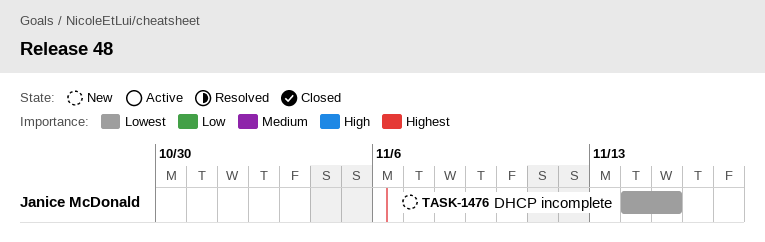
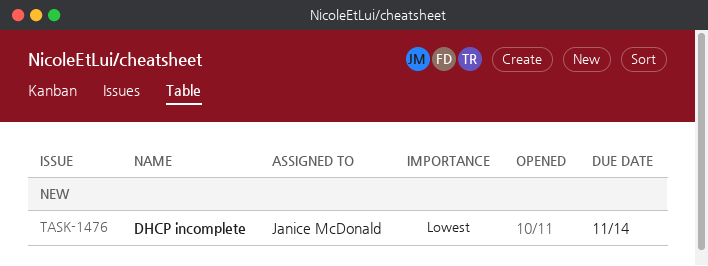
TASK-1476, due: Nov 15 -> Nov 14

